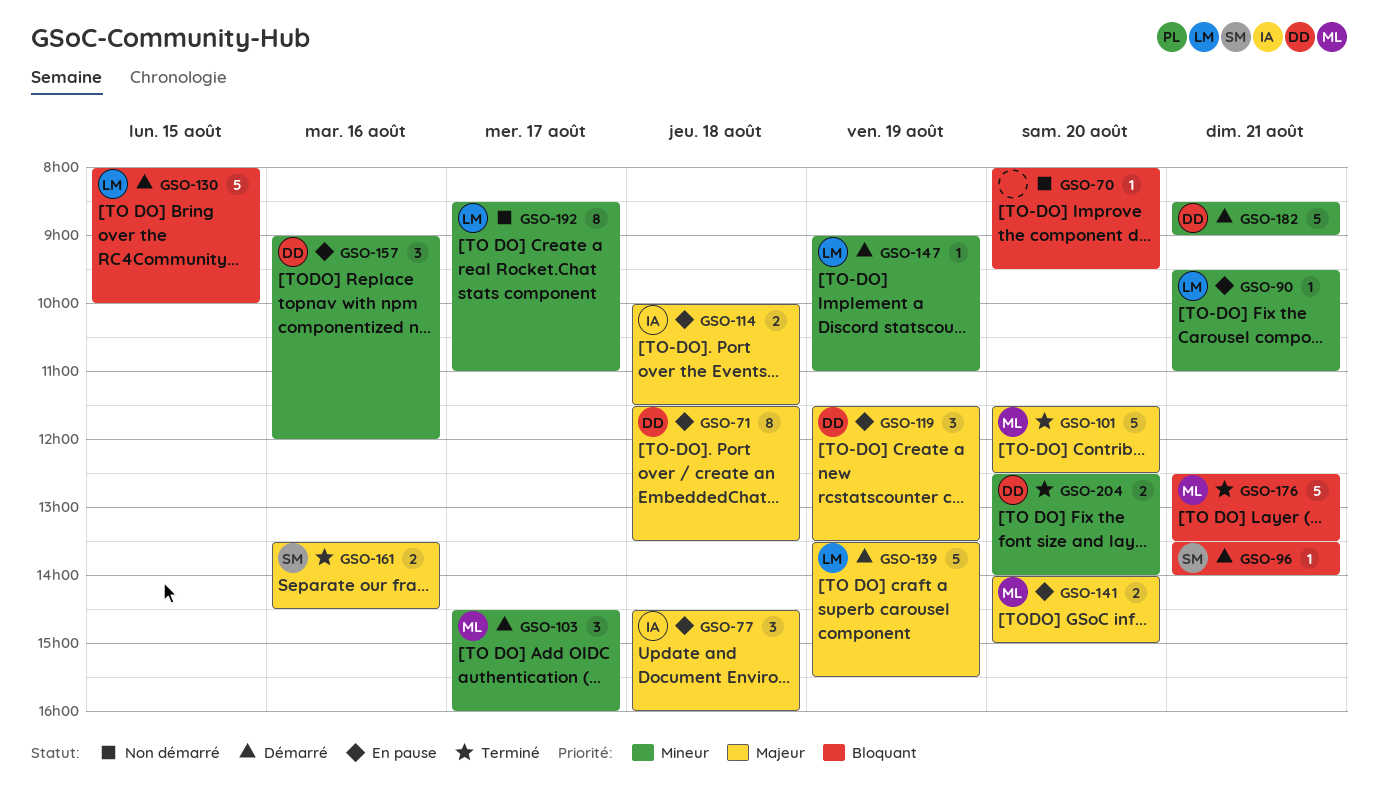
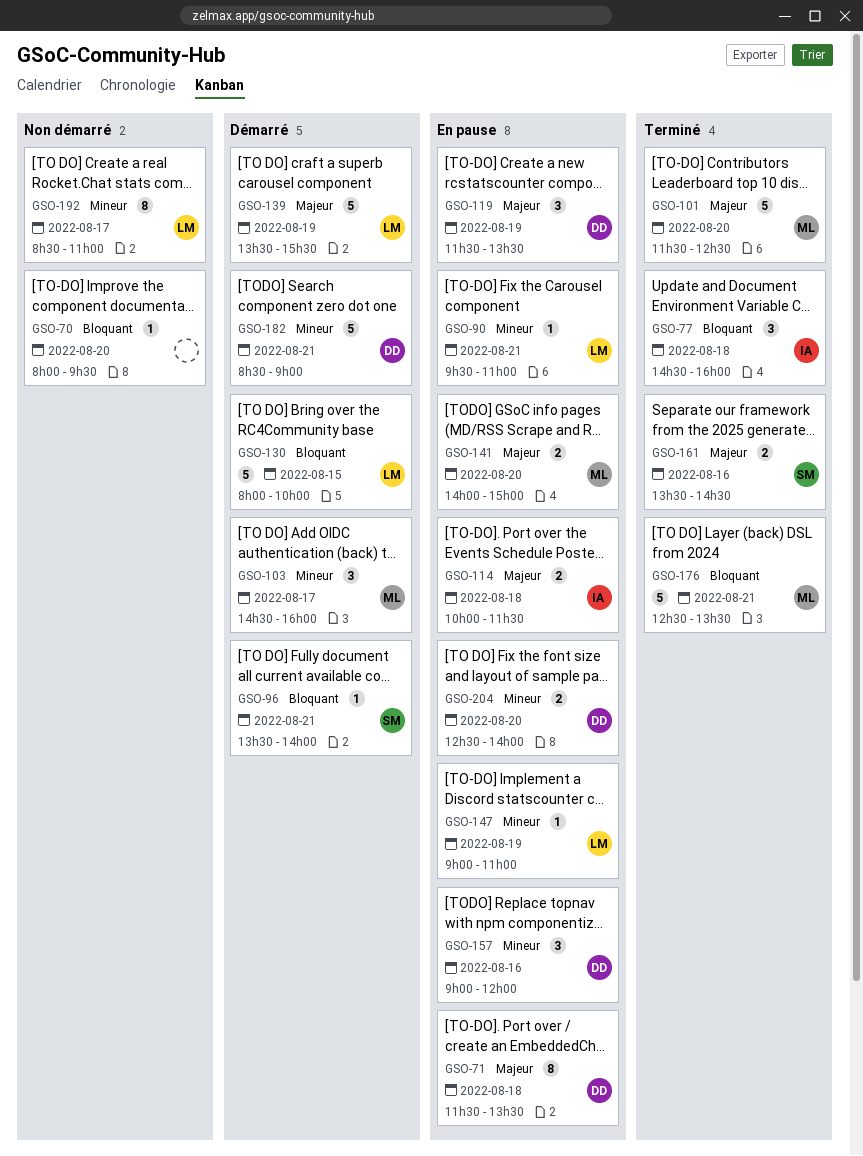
GSO-77, status: En pause -> Terminé
GSO-77, priority: Majeur -> Bloquant
GSO-147, status: Démarré -> En pause
GSO-204, status: Terminé -> En pause

